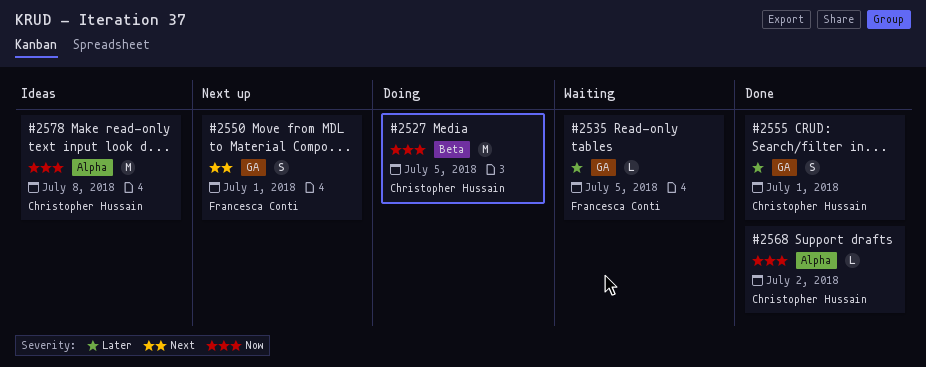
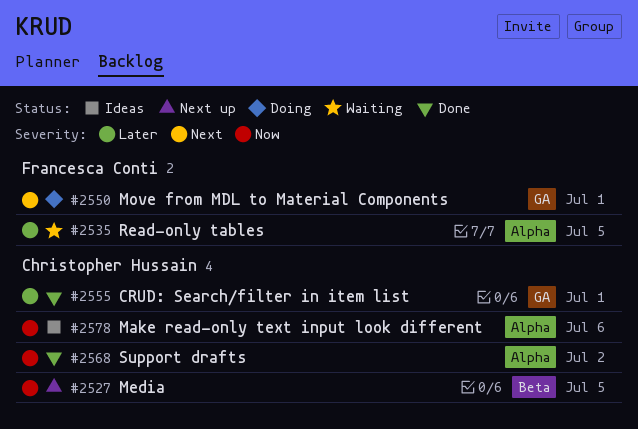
#2527, status: Doing -> Next up
#2535, label: GA -> Alpha
#2550, status: Next up -> Doing
#2578, due: Jul 8 -> Jul 6

